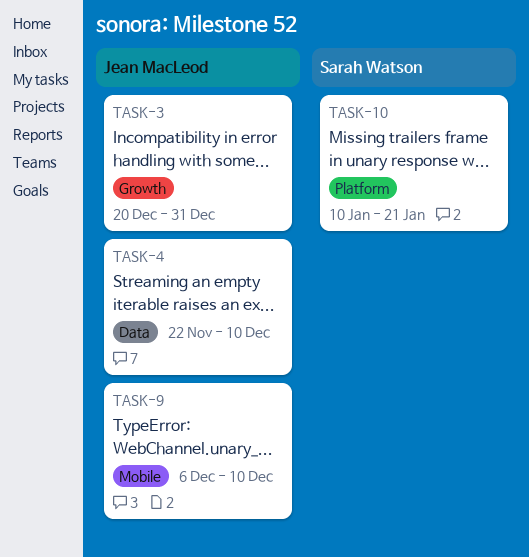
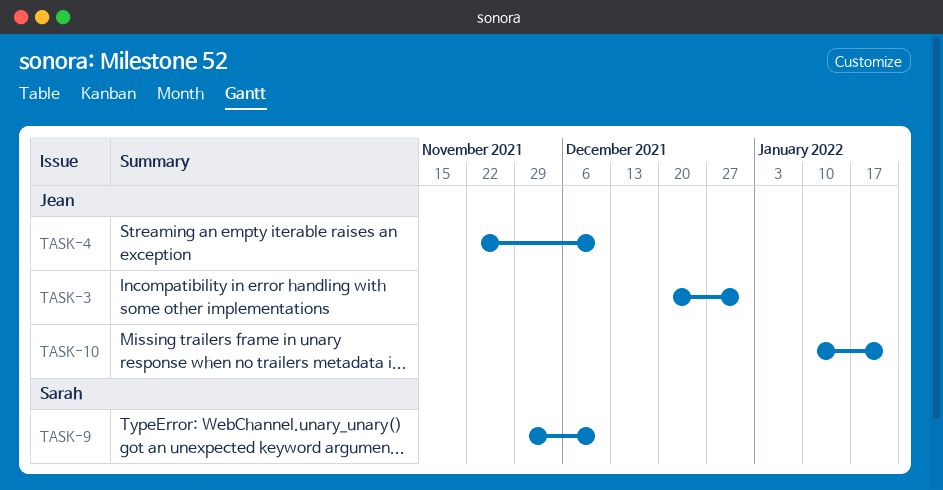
TASK-9, owner: Jean MacLeod -> Sarah Watson
TASK-9, start: Dec 6 -> Nov 29
TASK-10, owner: Sarah Watson -> Jean MacLeod

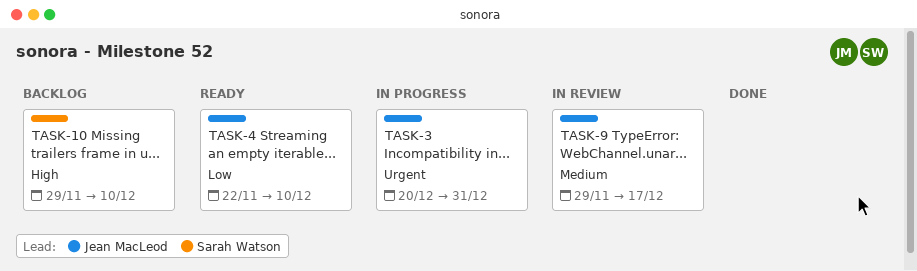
TASK-9, owner: Sarah Watson -> Jean MacLeod
TASK-9, due: Dec 10 -> Dec 17
TASK-10, owner: Jean MacLeod -> Sarah Watson
TASK-10, start: Jan 10 -> Nov 29
TASK-10, due: Jan 21 -> Dec 10

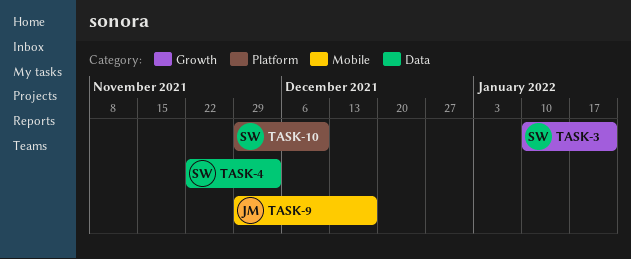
TASK-3, owner: Jean MacLeod -> Sarah Watson
TASK-3, start: Dec 20 -> Jan 10
TASK-3, due: Dec 31 -> Jan 21
TASK-4, owner: Jean MacLeod -> Sarah Watson
TASK-4, due: Dec 10 -> Dec 3

